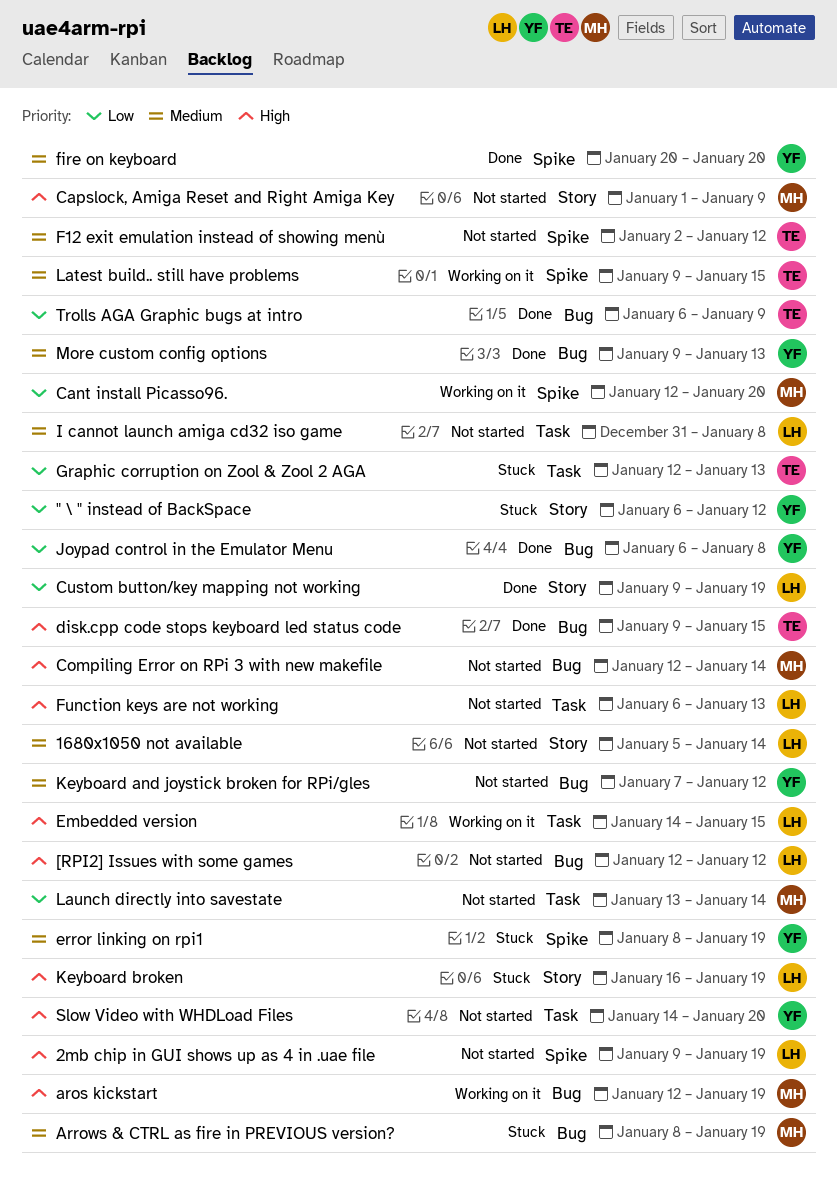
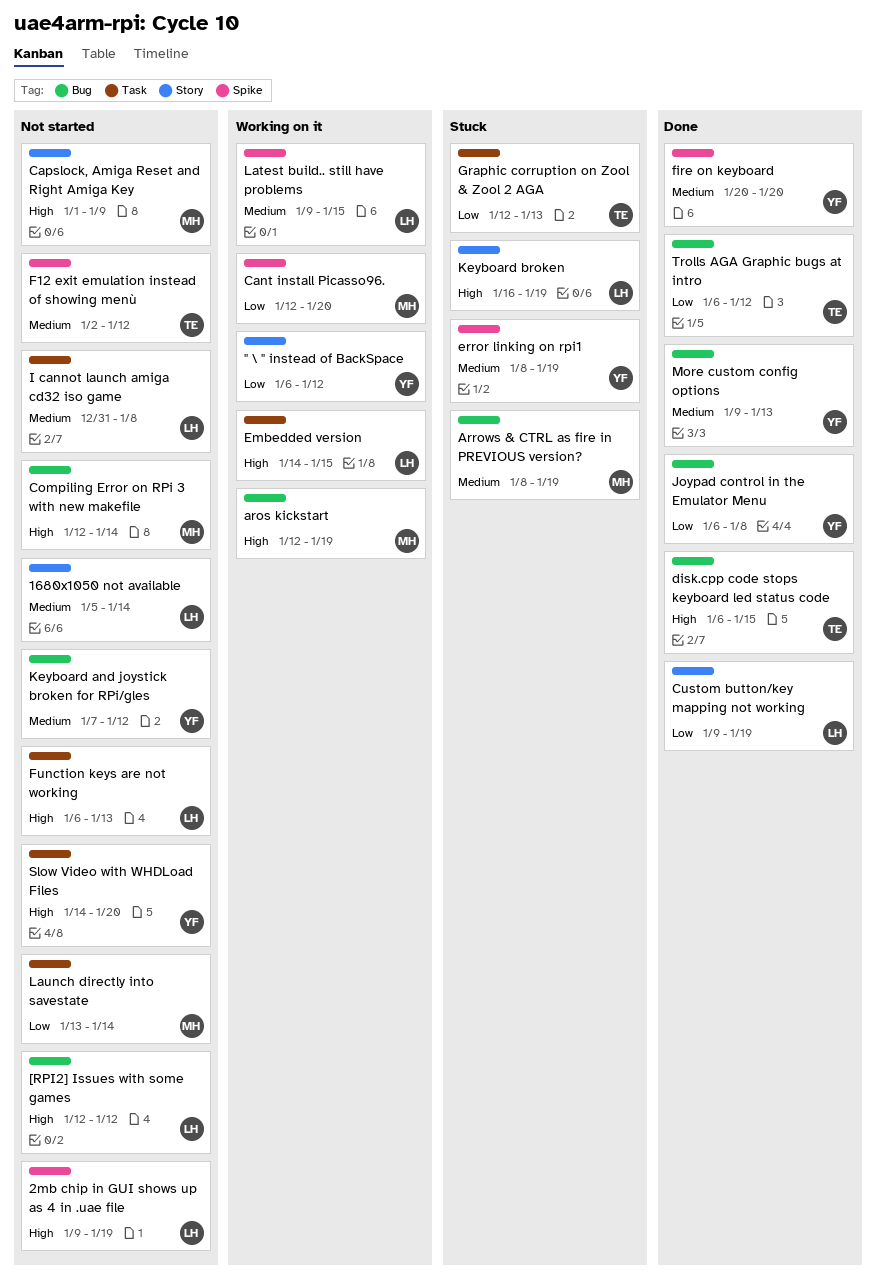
" \ " instead of BackSpace, status: Stuck -> Working on it
disk.cpp code stops keyboard led status code, start: Jan 9 -> Jan 6
Latest build.. still have problems, owner: TE -> LH
Trolls AGA Graphic bugs at intro, due: Jan 9 -> Jan 12

